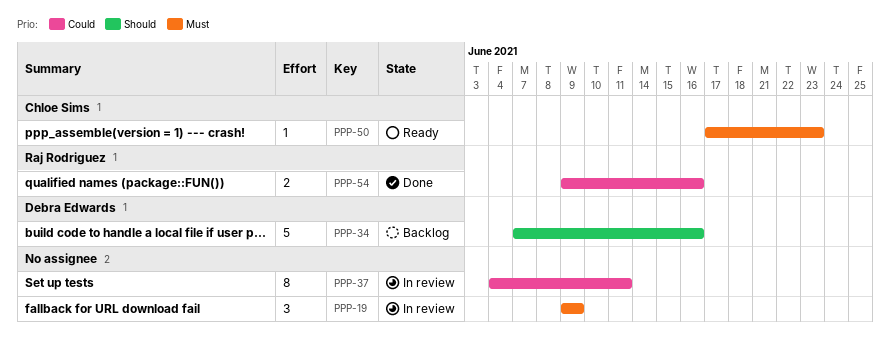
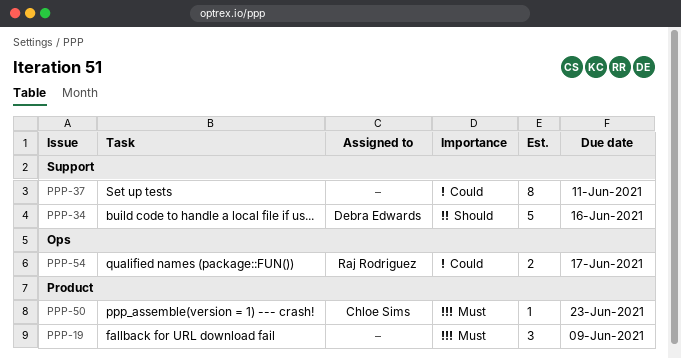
PPP-54, due: Jun 16 -> Jun 17

